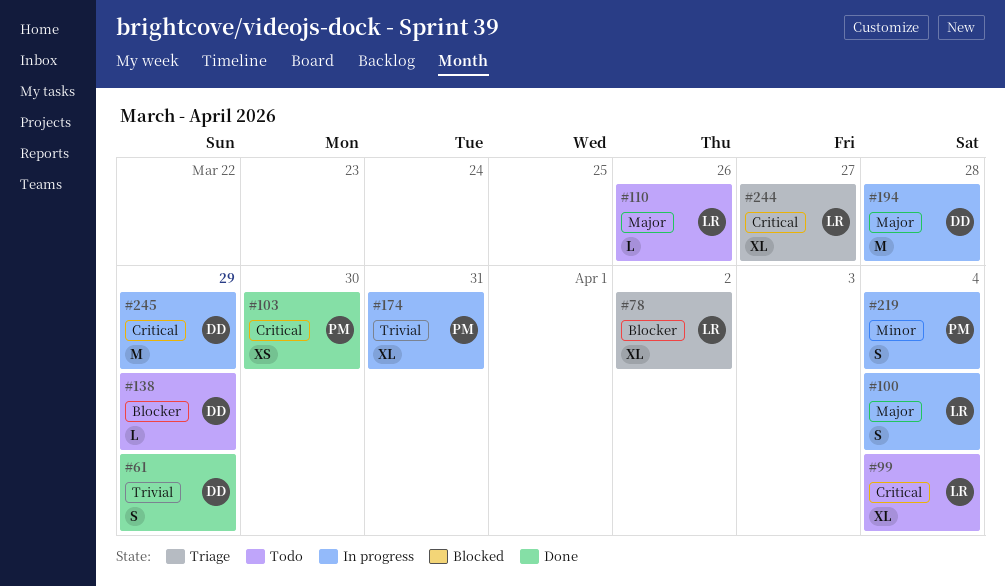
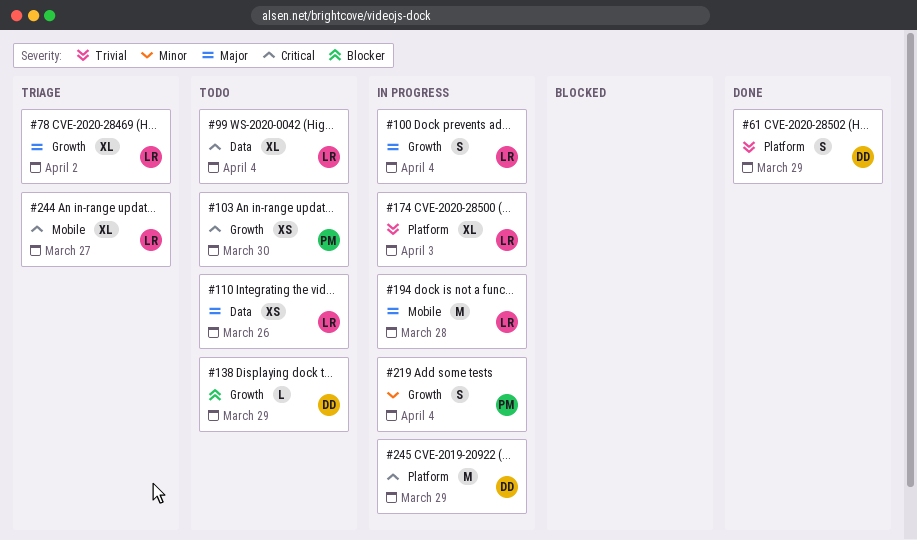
#78, priority: Blocker -> Major
#103, status: Done -> Todo
#110, estimate: L -> XS
#174, owner: PM -> LR
#174, due: Mar 31 -> Apr 3
#194, owner: DD -> LR

